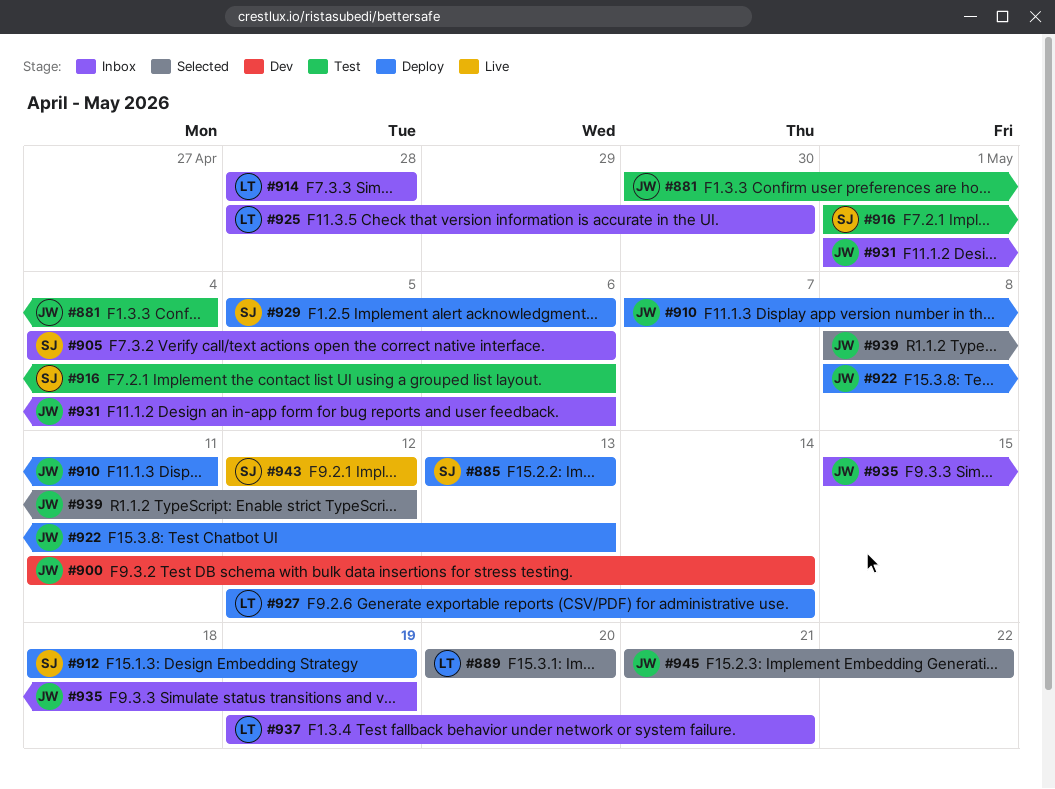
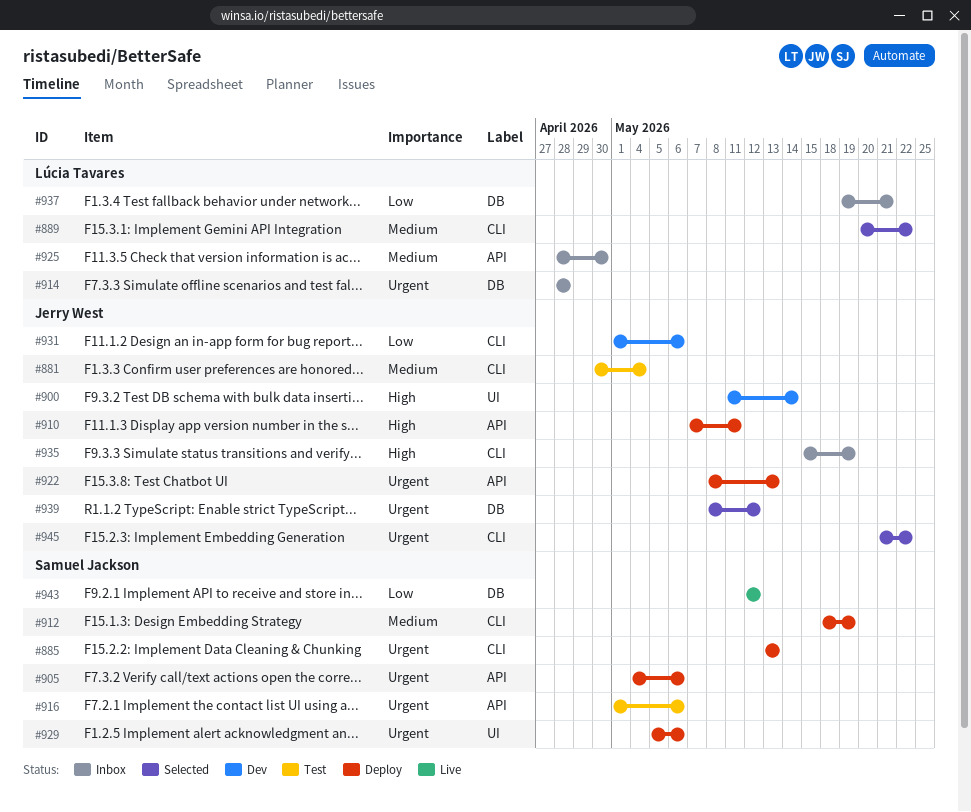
#889, due: May 20 -> May 22
#905, status: Inbox -> Deploy
#927: present -> none
#931, status: Inbox -> Dev

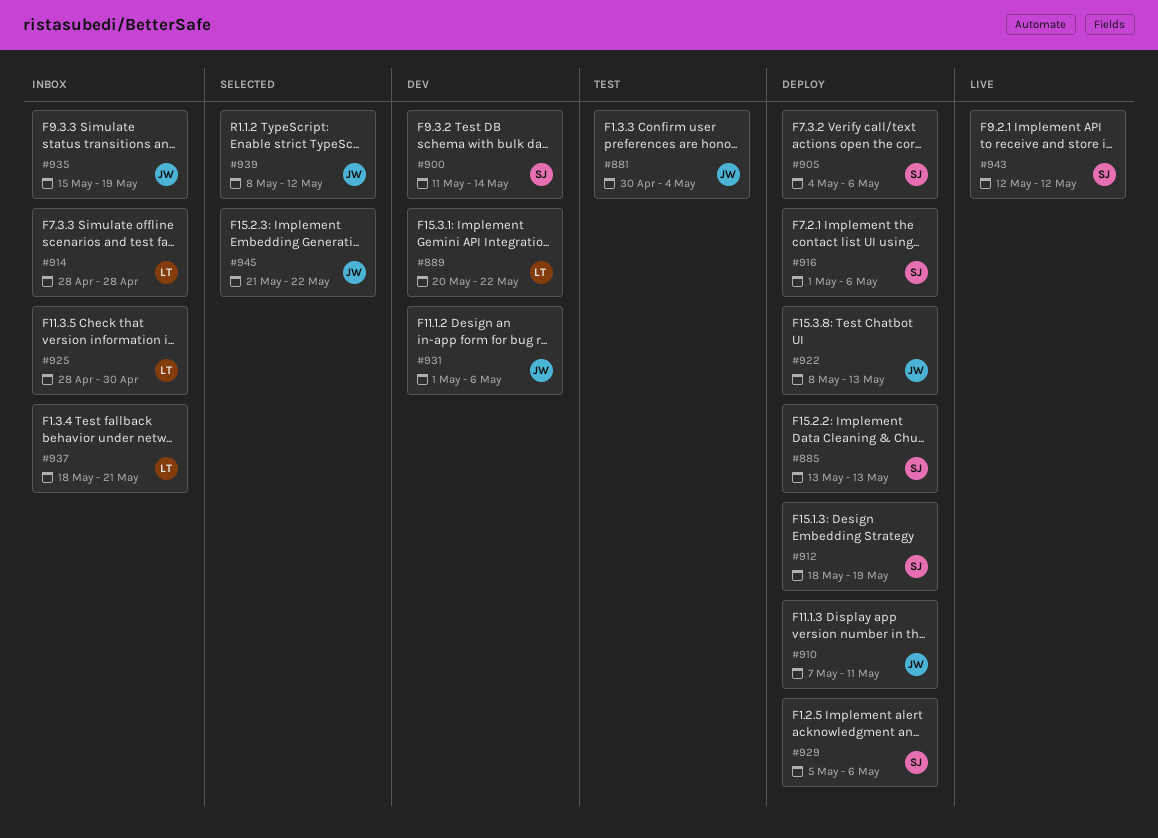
#889, status: Selected -> Dev
#900, owner: Jerry West -> Samuel Jackson
#916, status: Test -> Deploy
#937, start: May 19 -> May 18

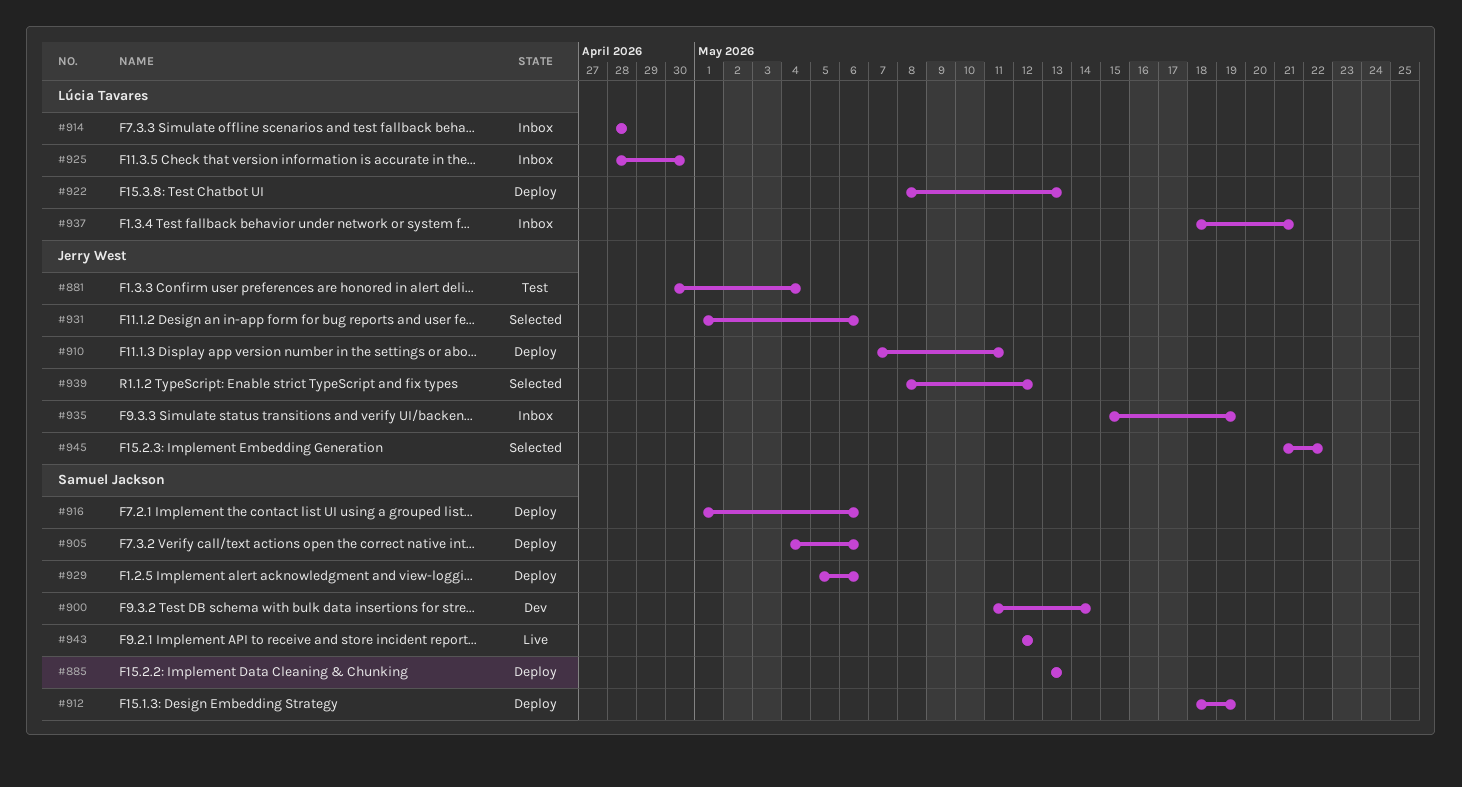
#889: present -> none
#922, owner: Jerry West -> Lúcia Tavares
#931, status: Dev -> Selected

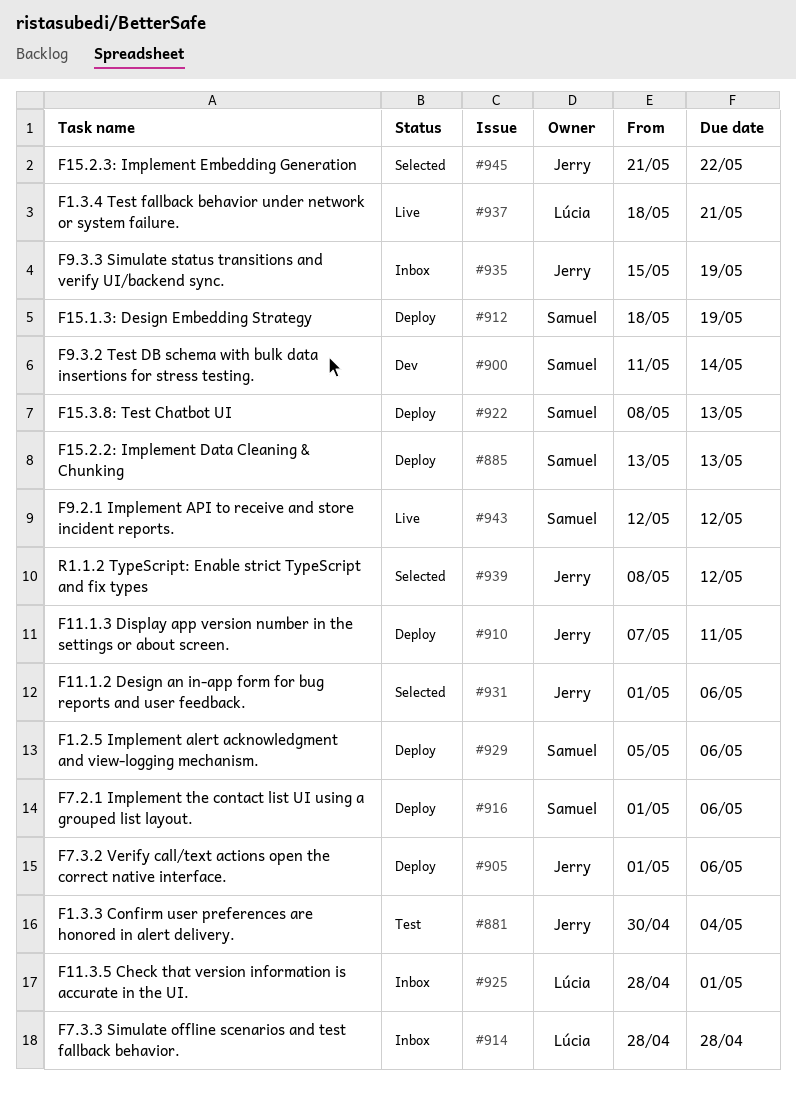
#905, owner: Samuel Jackson -> Jerry West
#905, start: May 4 -> May 1
#922, owner: Lúcia Tavares -> Samuel Jackson
#925, due: Apr 30 -> May 1
#937, status: Inbox -> Live

